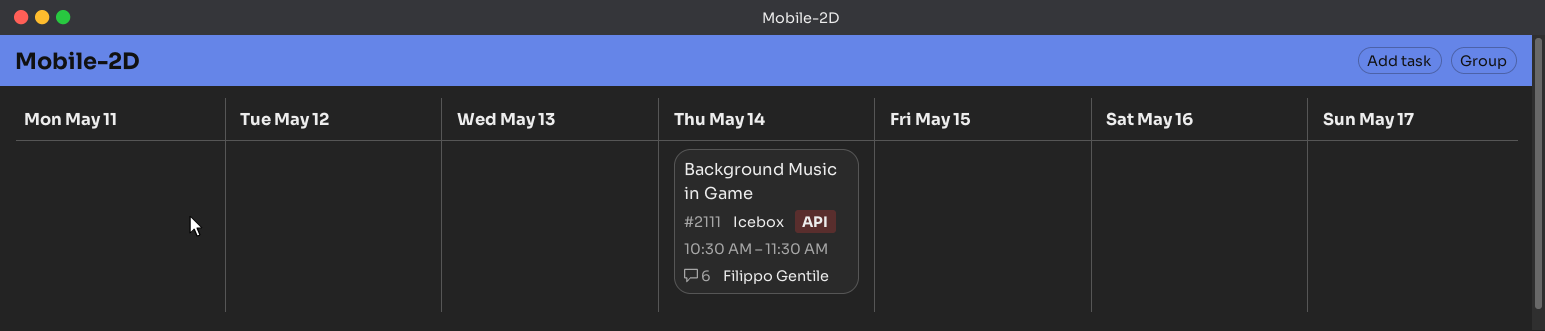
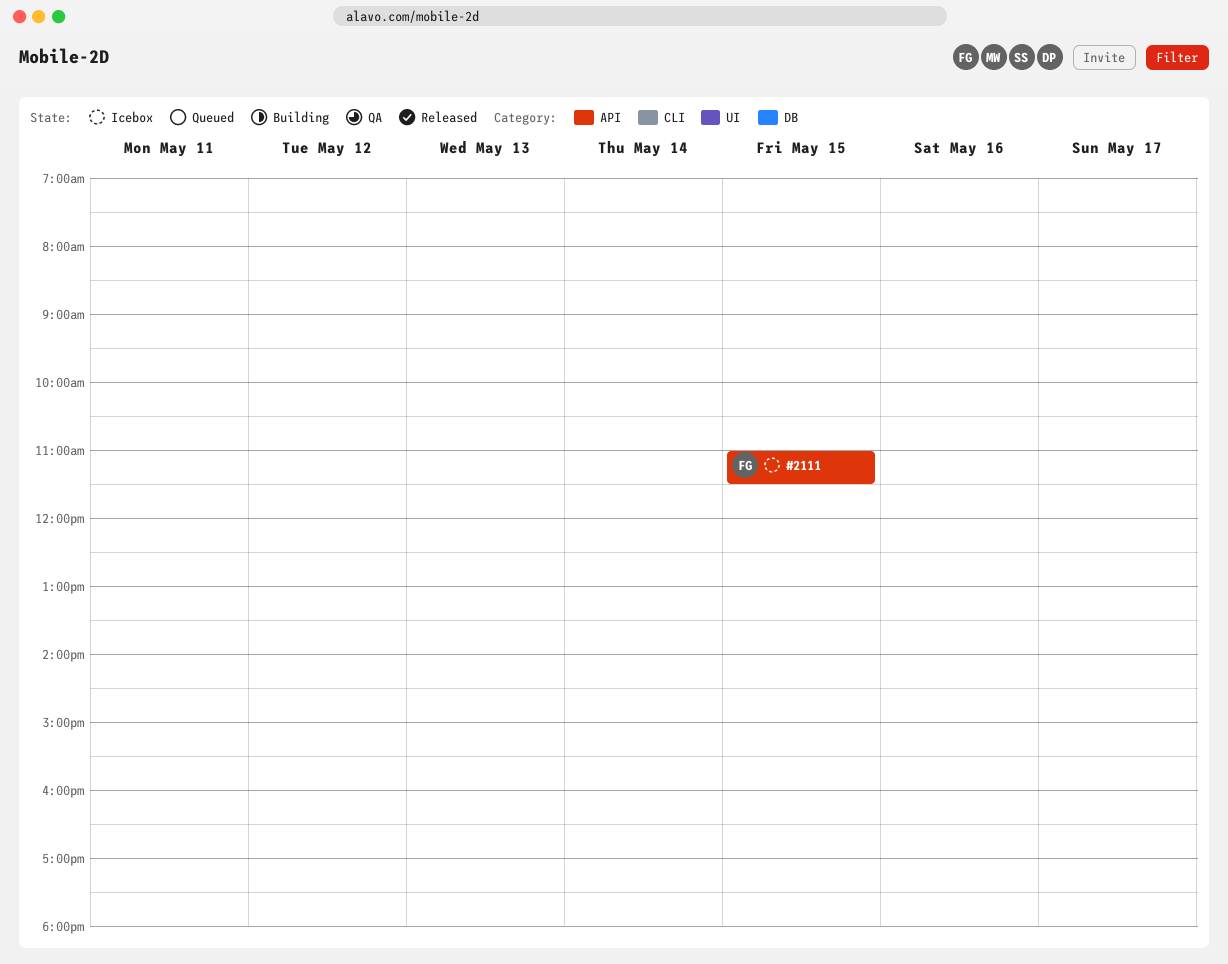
#2111, day: May 14 -> May 15
#2111, begins: 10:30 -> 11:00

